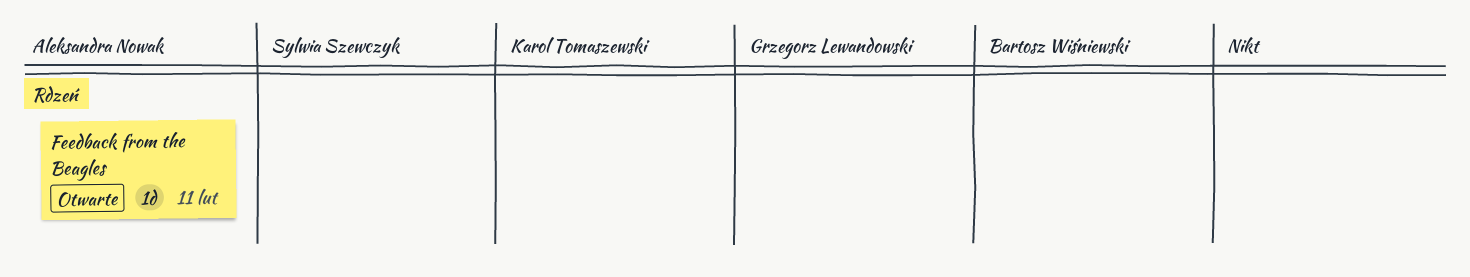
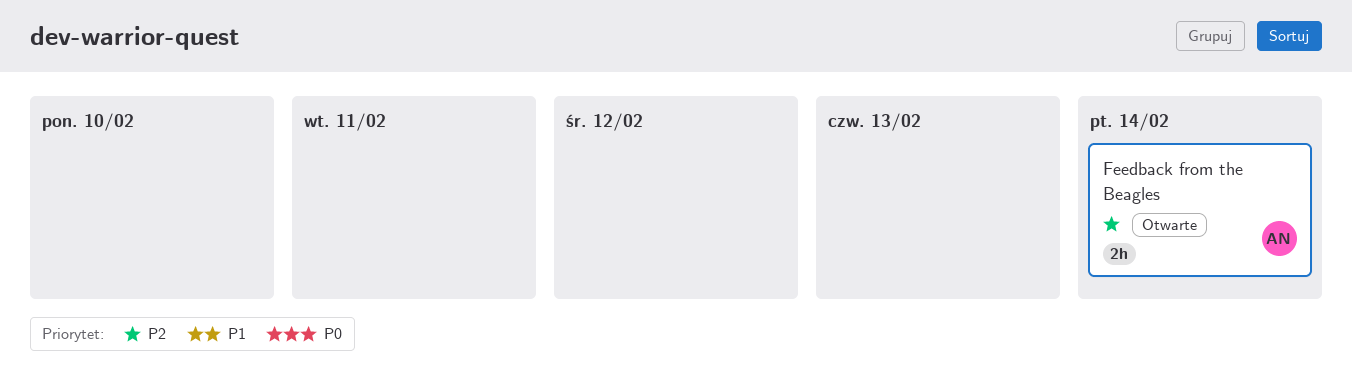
Feedback from the Beagles, estimate: 1d -> 2h
Feedback from the Beagles, due: Feb 11 -> Feb 14

